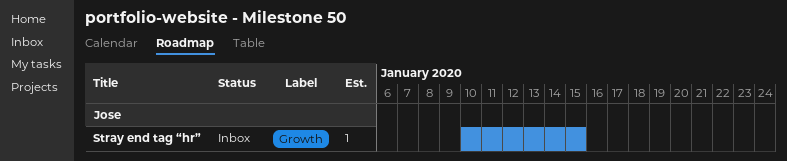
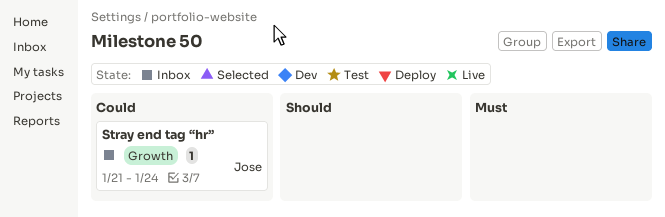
Stray end tag “hr”, start: Jan 10 -> Jan 21
Stray end tag “hr”, due: Jan 15 -> Jan 24

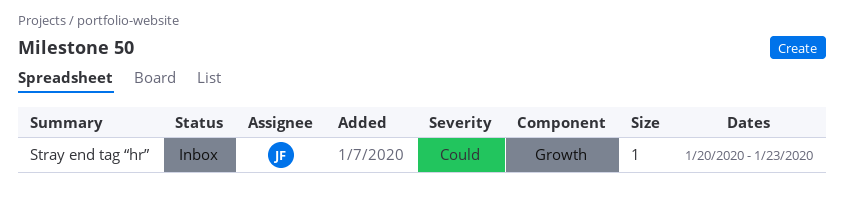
Stray end tag “hr”, start: Jan 21 -> Jan 20
Stray end tag “hr”, due: Jan 24 -> Jan 23

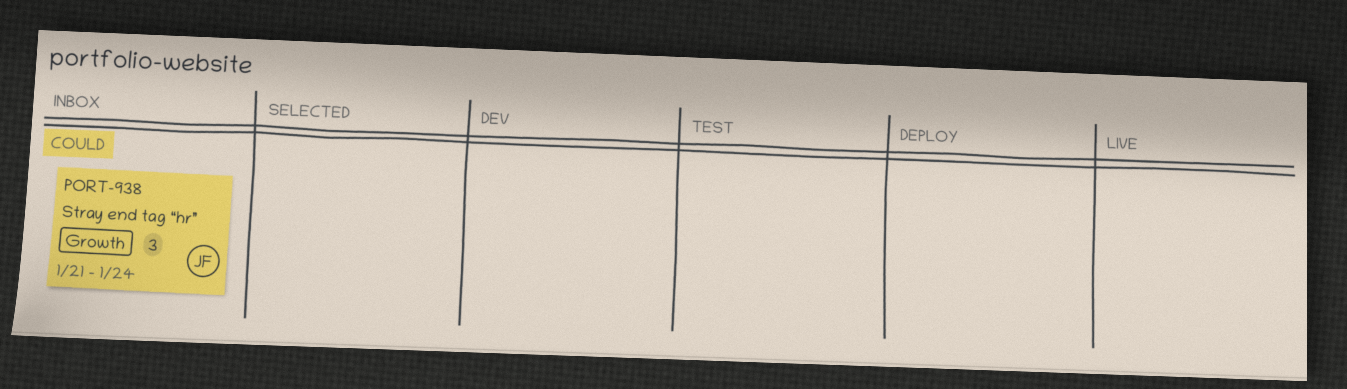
Stray end tag “hr”, estimate: 1 -> 3
Stray end tag “hr”, start: Jan 20 -> Jan 21
Stray end tag “hr”, due: Jan 23 -> Jan 24

